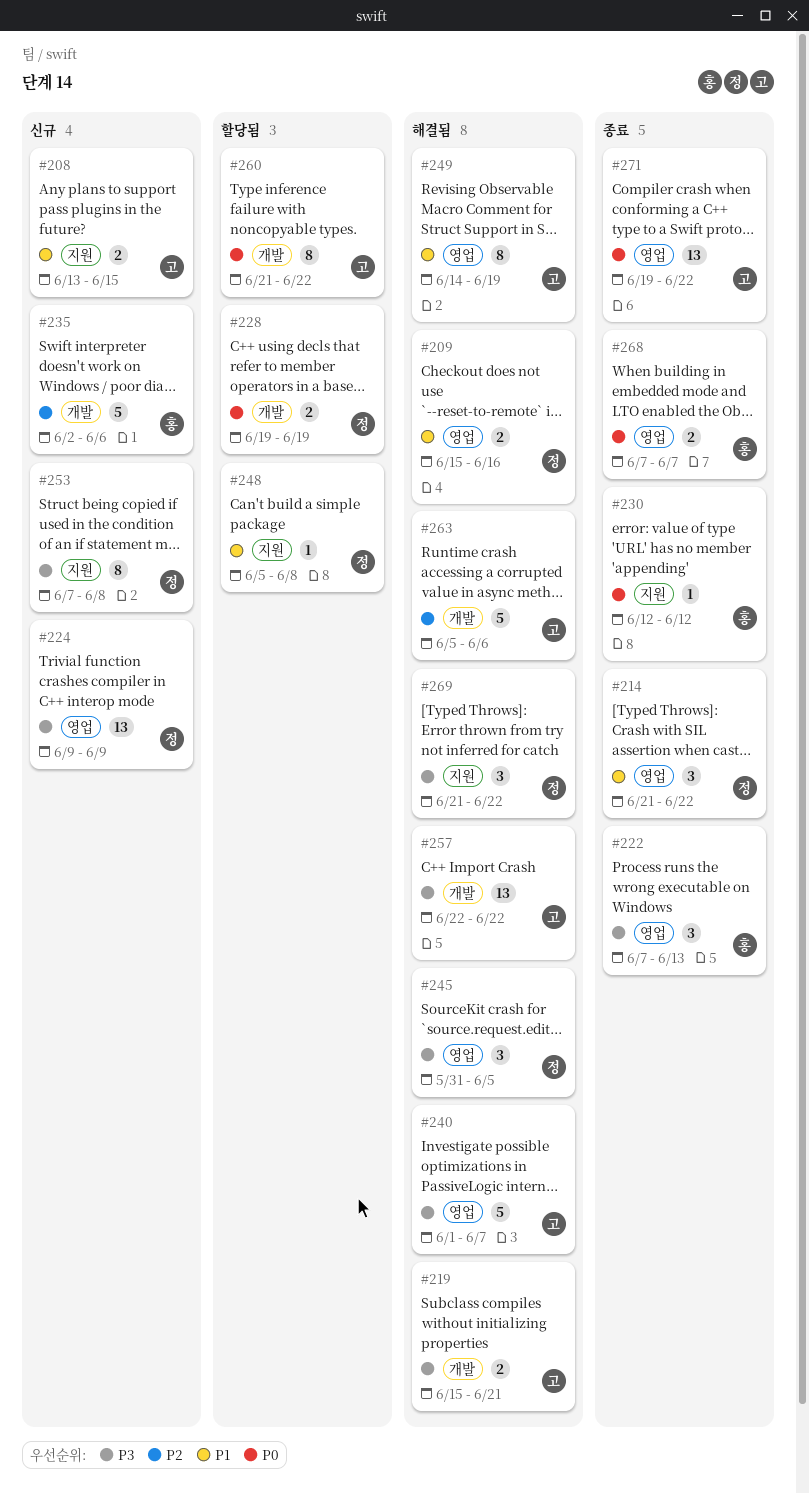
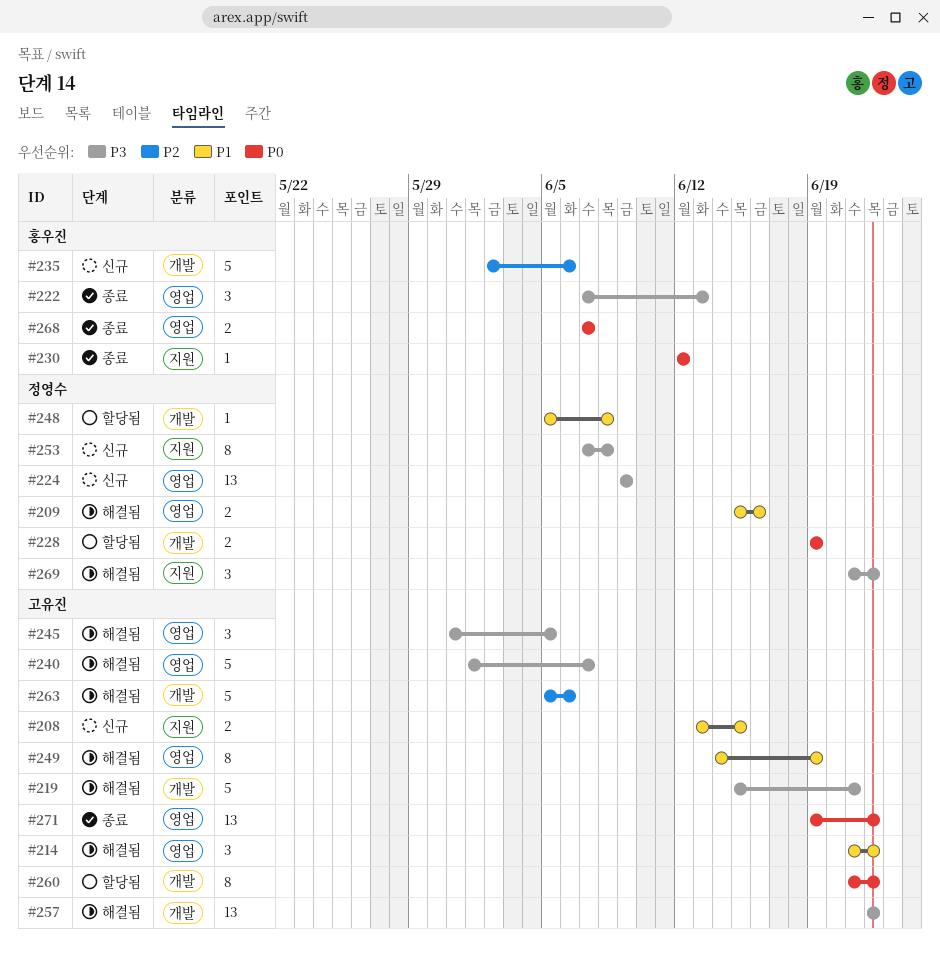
#214, status: 종료 -> 해결됨
#214, owner: 정영수 -> 고유진
#219, estimate: 2 -> 5
#245, owner: 정영수 -> 고유진
#248, label: 지원 -> 개발

